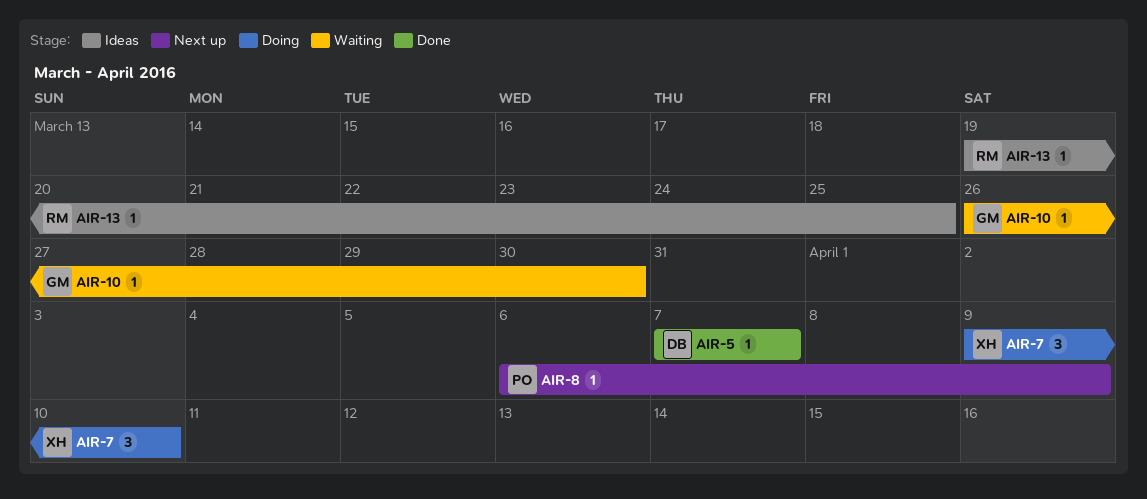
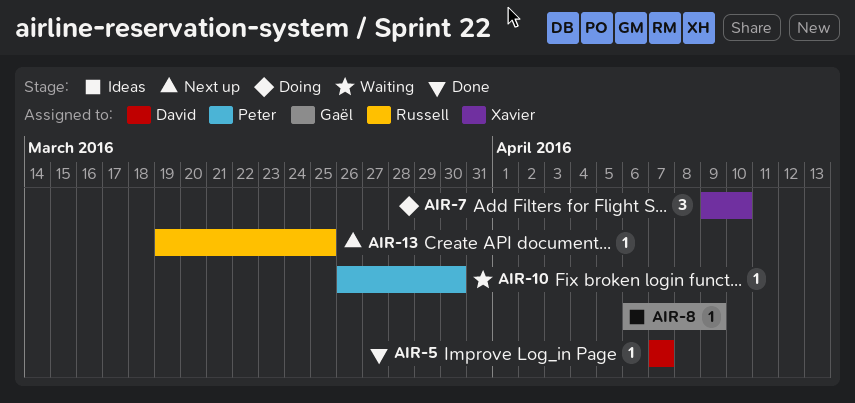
AIR-8, status: Next up -> Ideas
AIR-8, owner: Peter -> Gaël
AIR-10, owner: Gaël -> Peter
AIR-13, status: Ideas -> Next up

